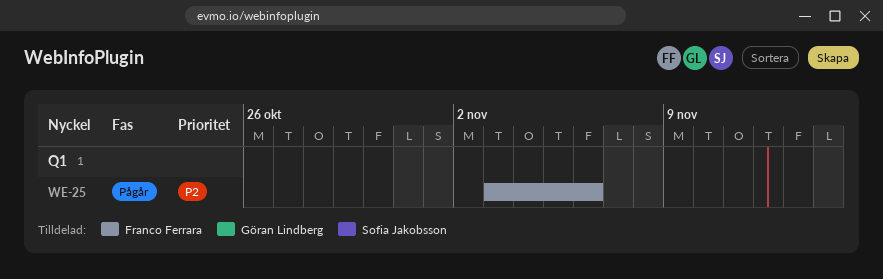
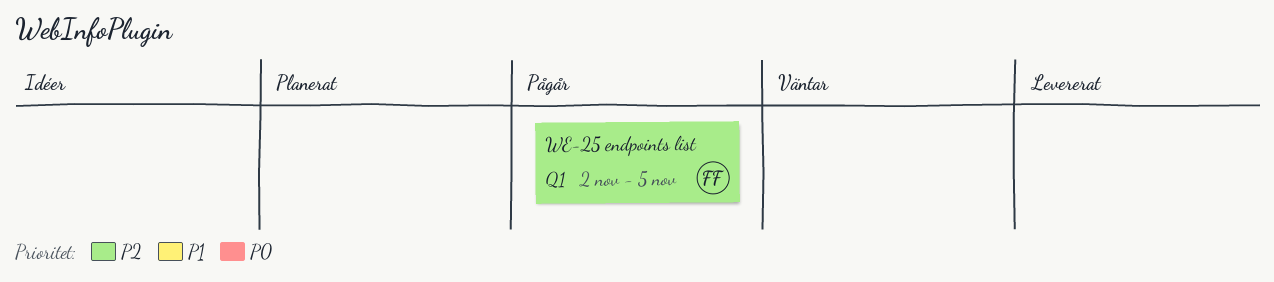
WE-25, start: Nov 3 -> Nov 2
WE-25, due: Nov 6 -> Nov 5

